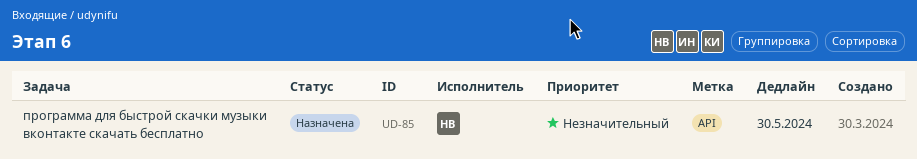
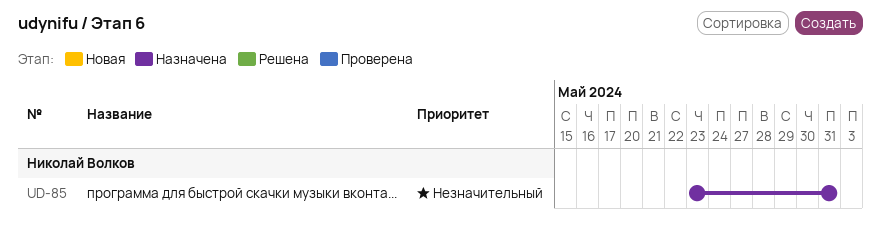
UD-85, due: May 30 -> May 31

